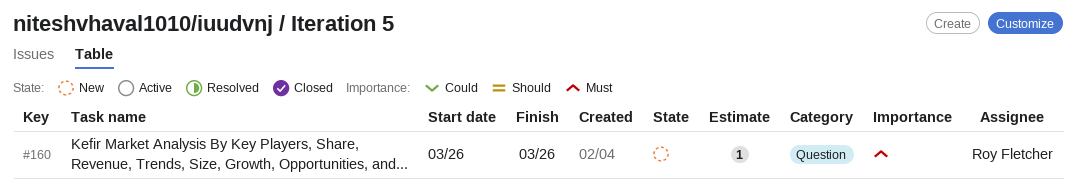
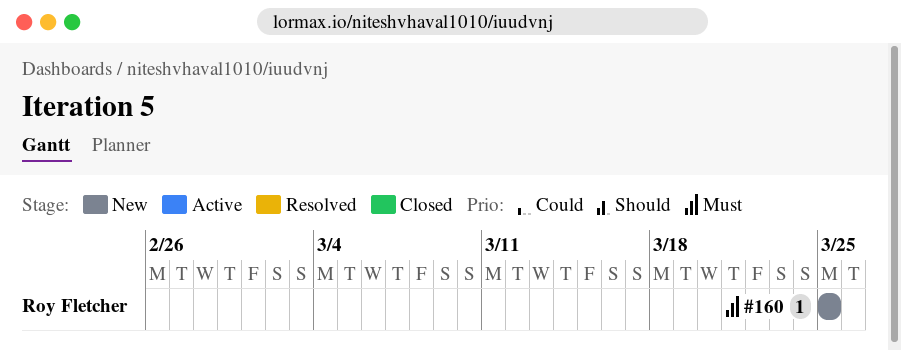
#160, start: Mar 26 -> Mar 25
#160, due: Mar 26 -> Mar 25

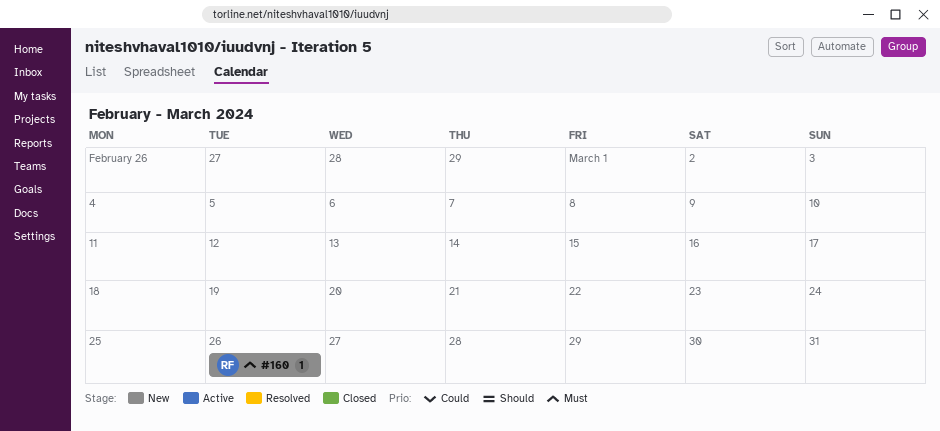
#160, start: Mar 25 -> Mar 26
#160, due: Mar 25 -> Mar 26

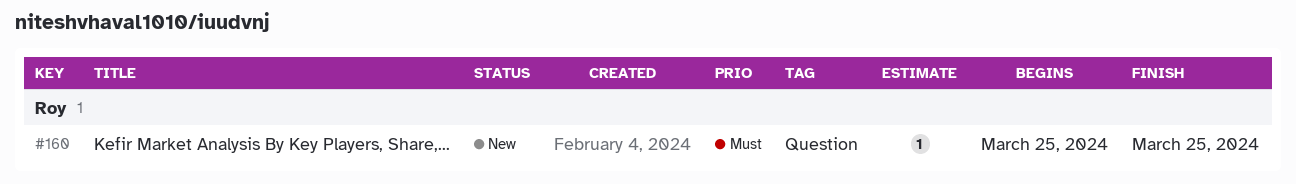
#160, start: Mar 26 -> Mar 25
#160, due: Mar 26 -> Mar 25

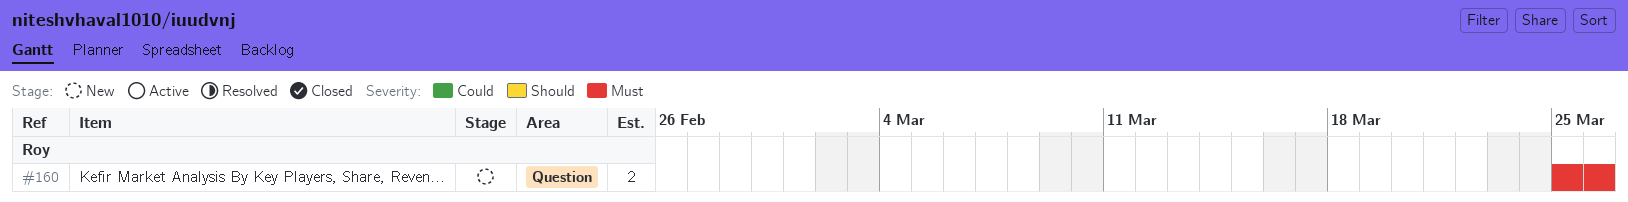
#160, estimate: 1 -> 2
#160, due: Mar 25 -> Mar 26

